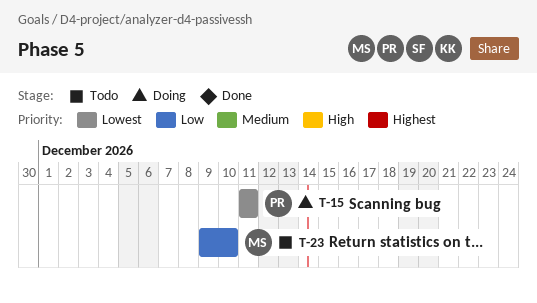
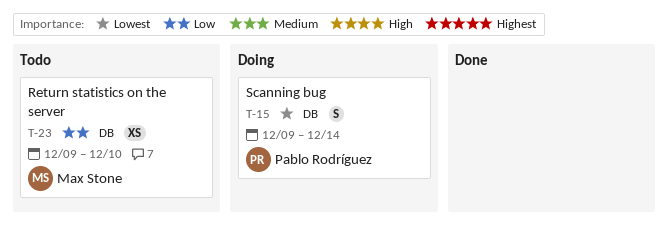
T-15, start: Dec 11 -> Dec 9
T-15, due: Dec 11 -> Dec 14

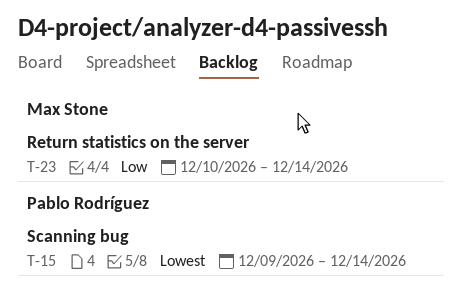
T-23, start: Dec 9 -> Dec 10
T-23, due: Dec 10 -> Dec 14

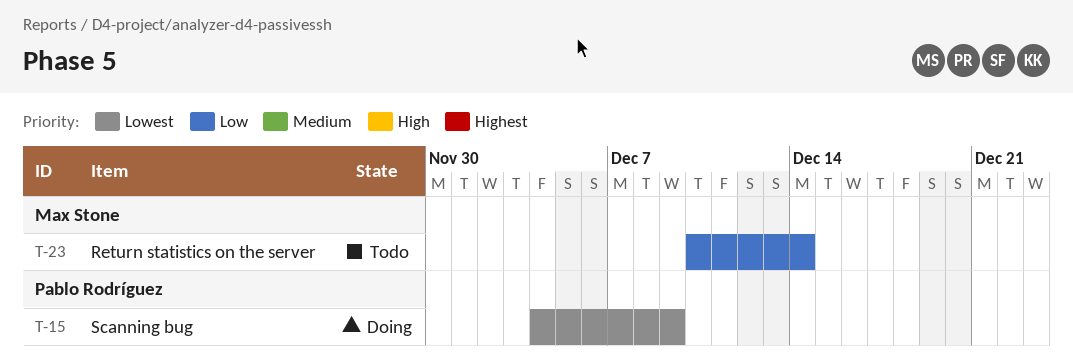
T-15, start: Dec 9 -> Dec 4
T-15, due: Dec 14 -> Dec 9

